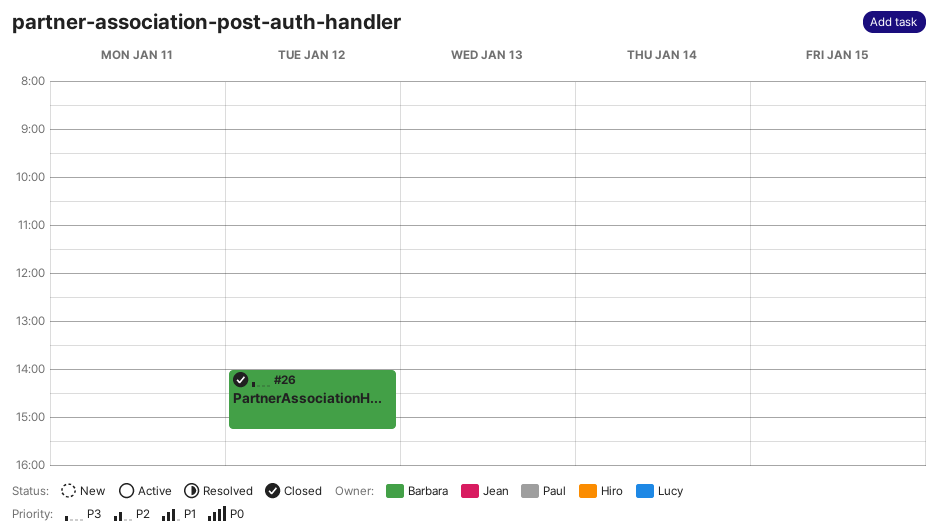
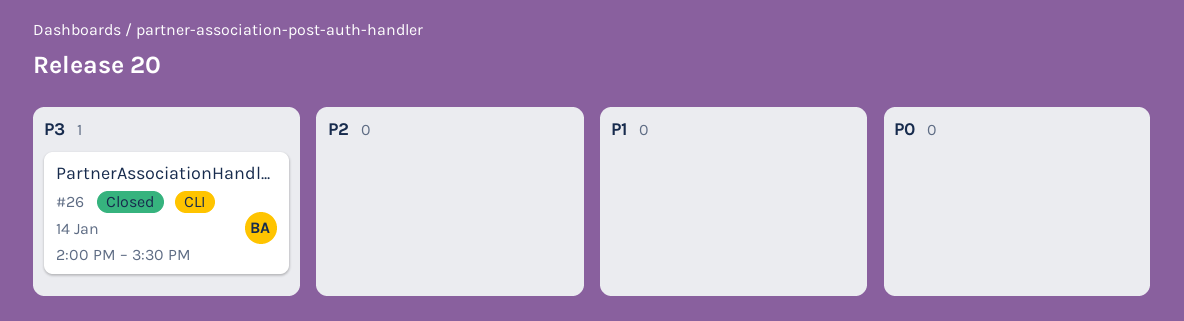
#26, day: Jan 12 -> Jan 14
#26, ends: 15:15 -> 15:30

